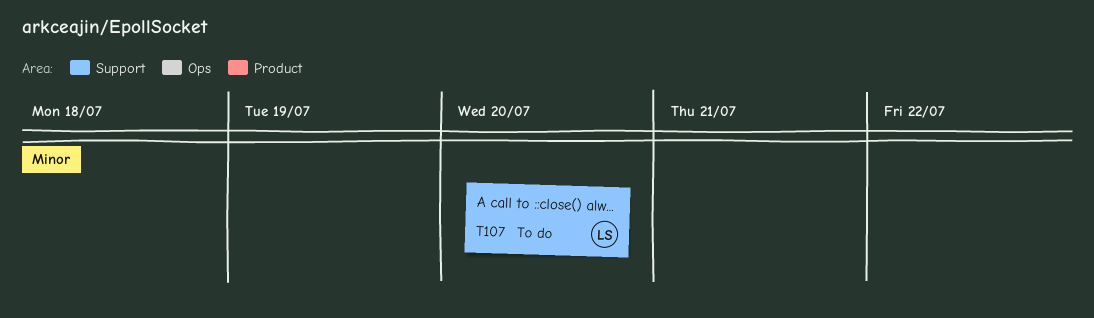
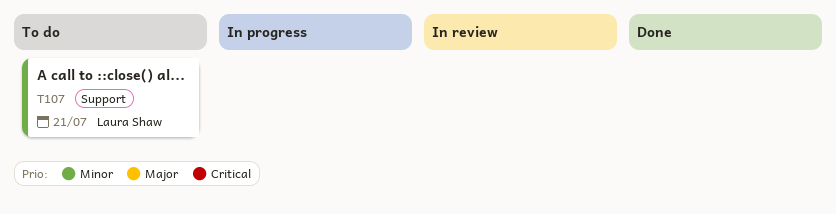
T107, due: Jul 20 -> Jul 21

